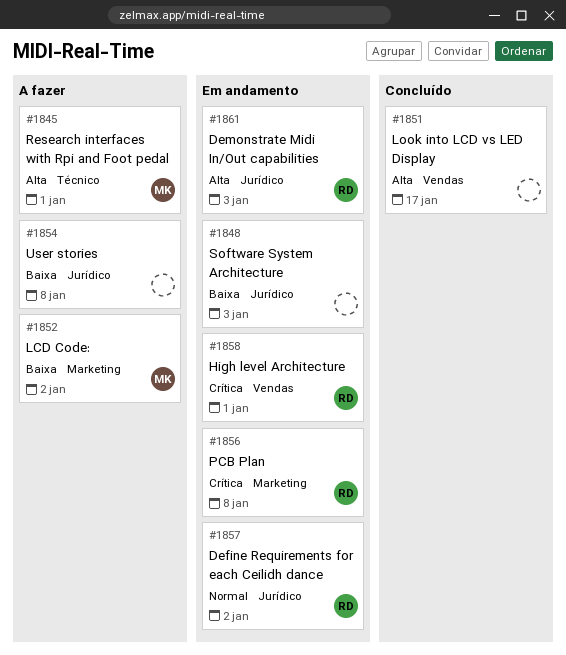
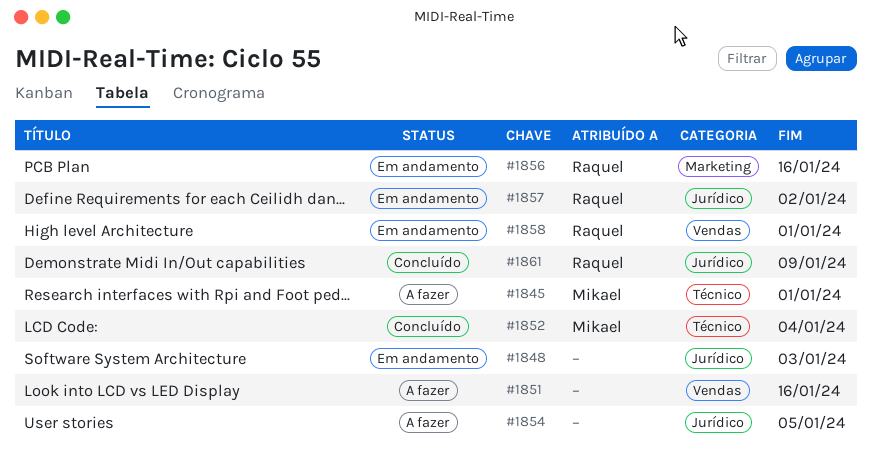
#1851, status: Concluído -> A fazer
#1851, due: Jan 17 -> Jan 16
#1852, status: A fazer -> Concluído
#1852, label: Marketing -> Técnico
#1852, due: Jan 2 -> Jan 4
#1854, due: Jan 8 -> Jan 5
#1856, due: Jan 8 -> Jan 16
#1861, status: Em andamento -> Concluído
#1861, due: Jan 3 -> Jan 9

